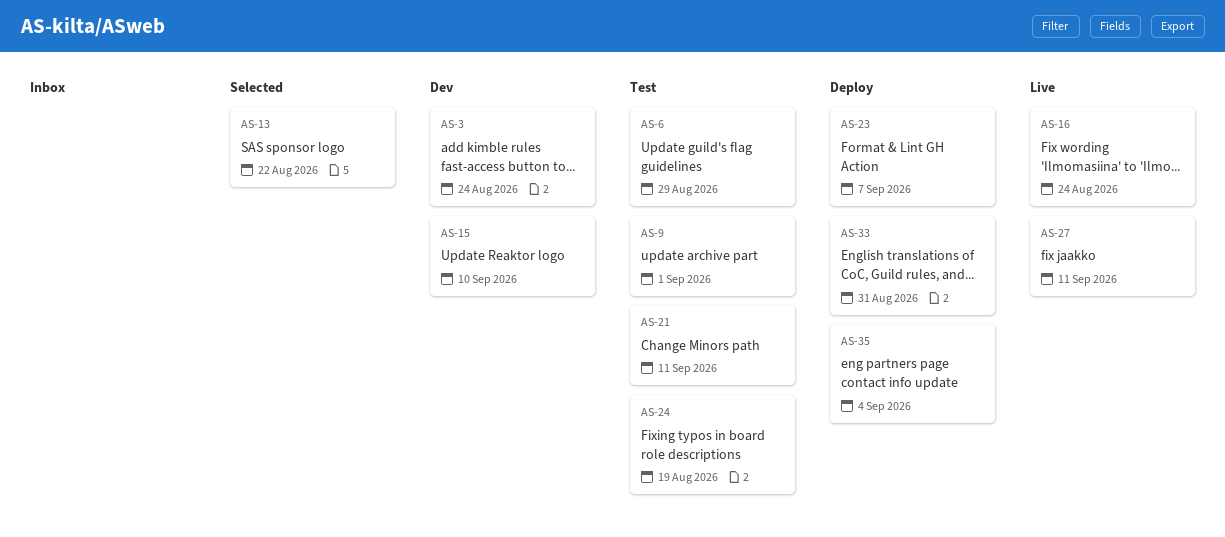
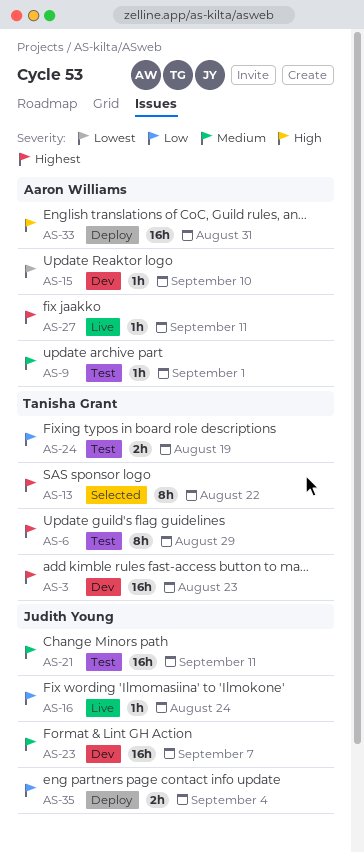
AS-3, due: Aug 24 -> Aug 23
AS-23, status: Deploy -> Dev

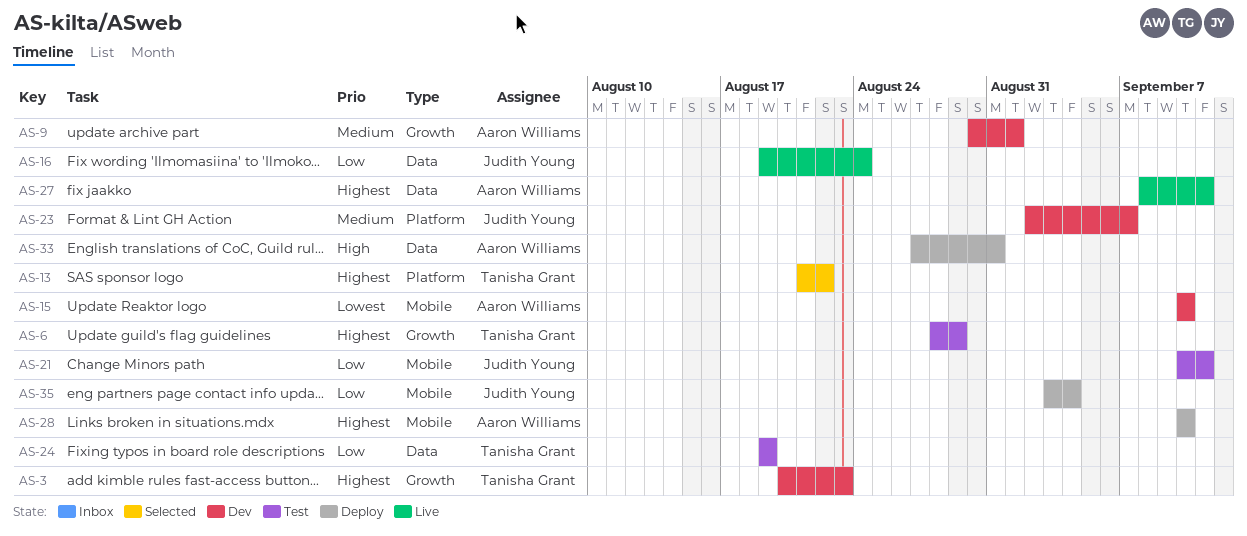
AS-9, status: Test -> Dev
AS-21, priority: Medium -> Low
AS-28: none -> present

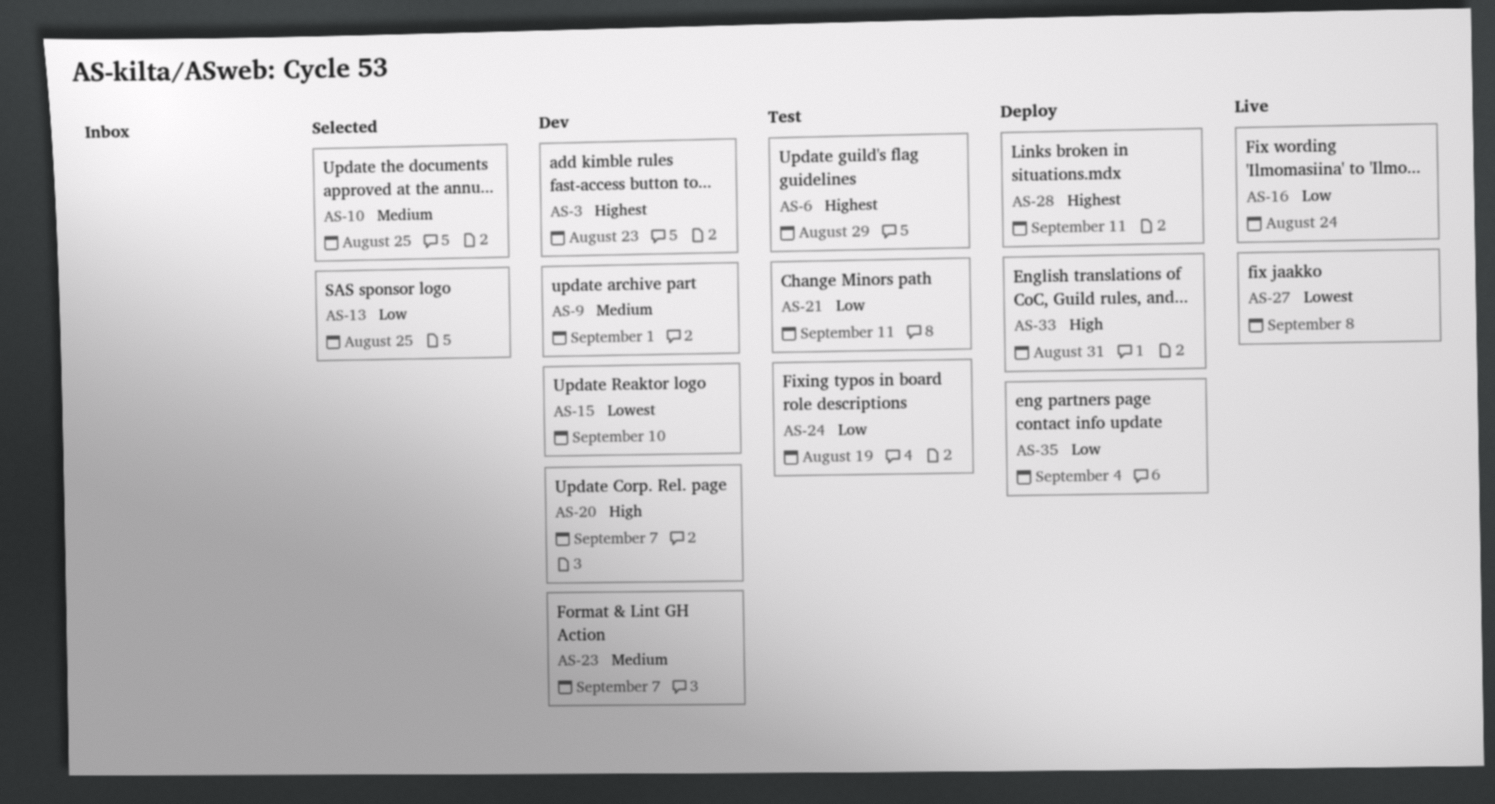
AS-10: none -> present
AS-13, priority: Highest -> Low
AS-13, due: Aug 22 -> Aug 25
AS-20: none -> present
AS-27, priority: Highest -> Lowest
AS-27, due: Sep 11 -> Sep 8
AS-28, due: Sep 10 -> Sep 11

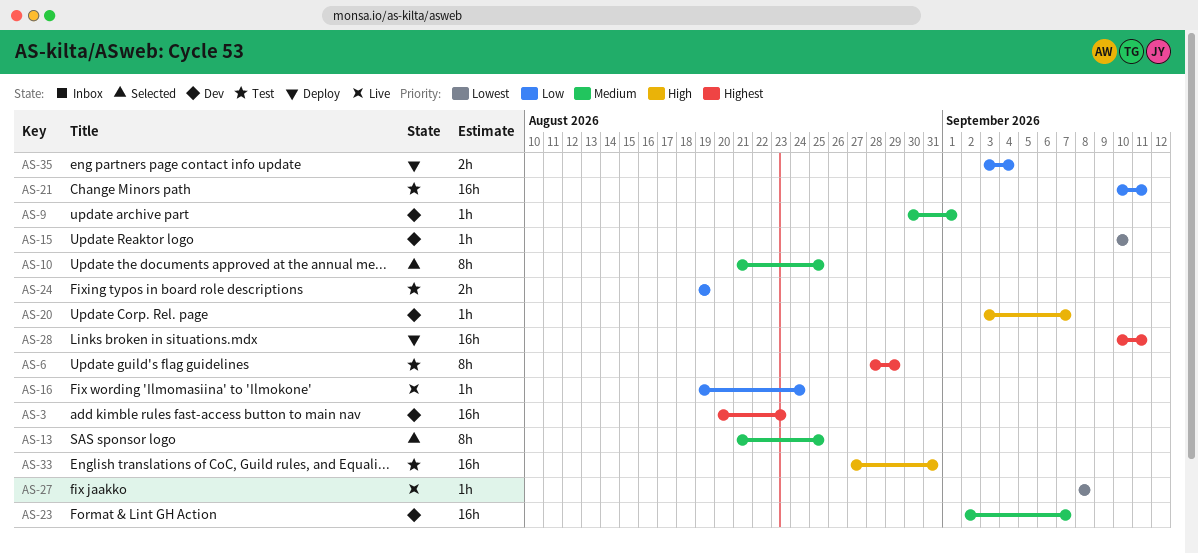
AS-13, priority: Low -> Medium
AS-33, status: Deploy -> Test

